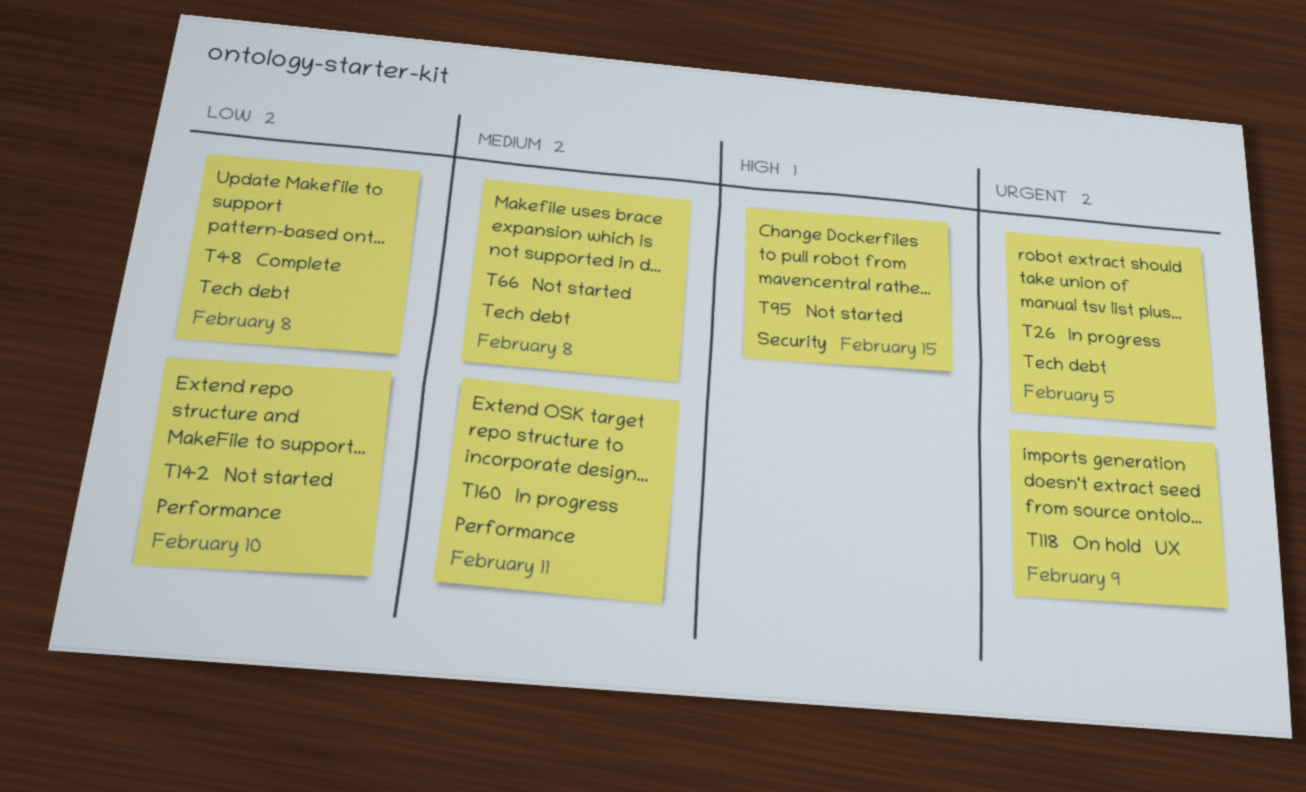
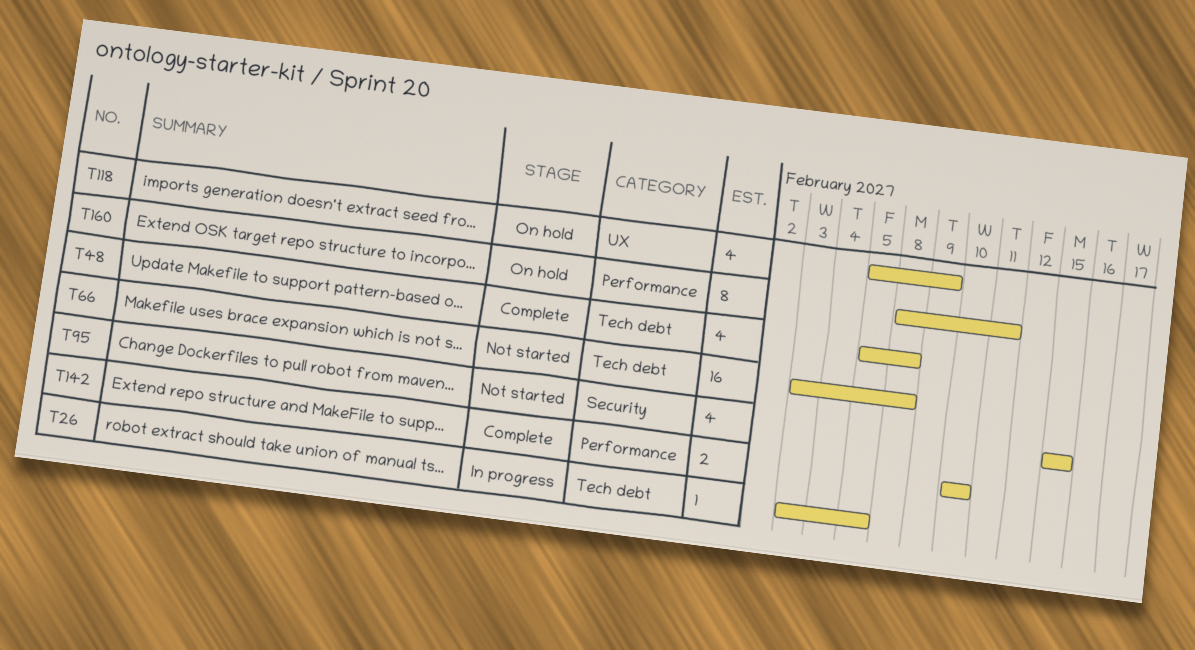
T142, status: Not started -> Complete
T160, status: In progress -> On hold

